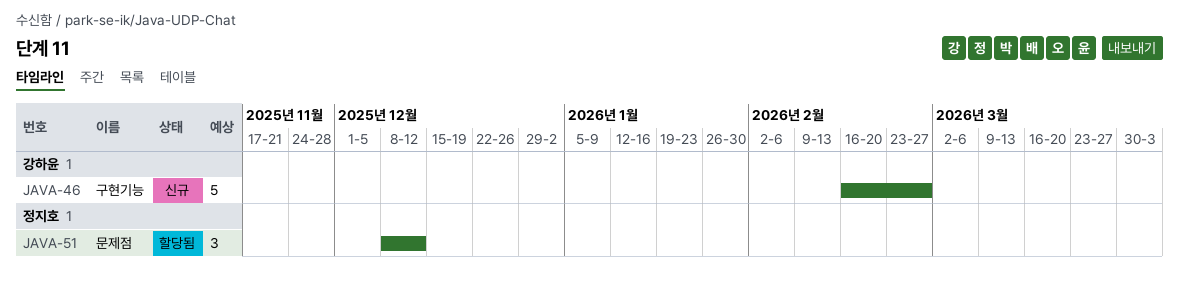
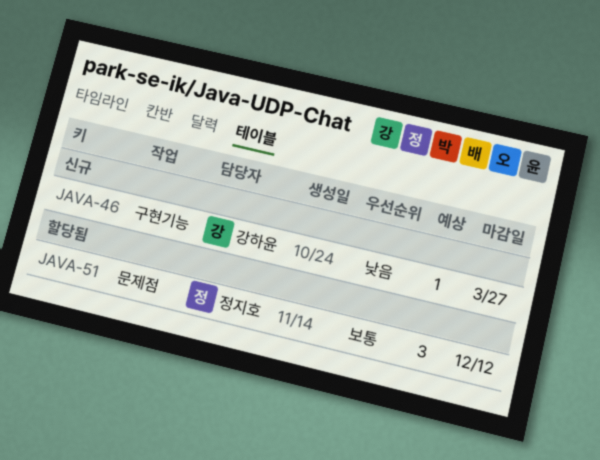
JAVA-46, estimate: 5 -> 1
JAVA-46, due: Feb 27 -> Mar 27

